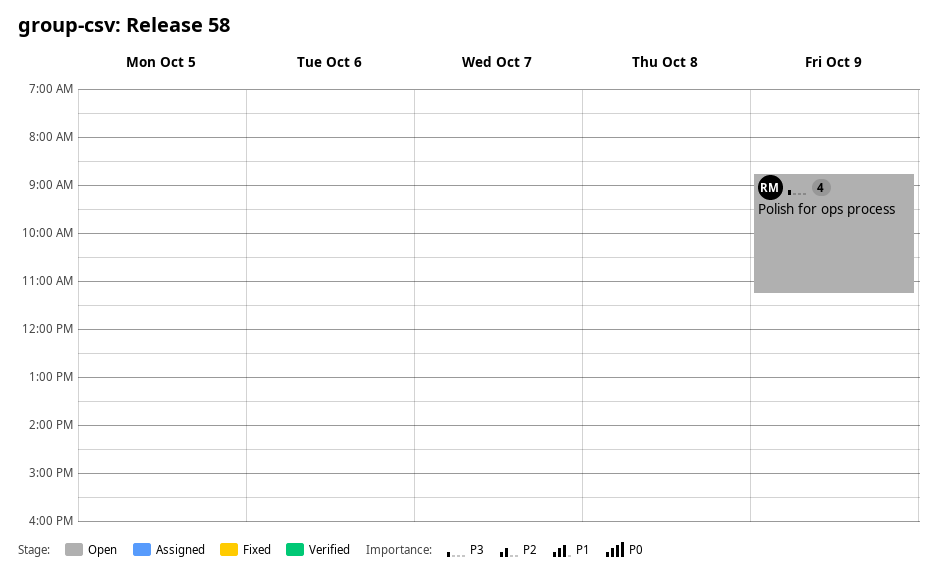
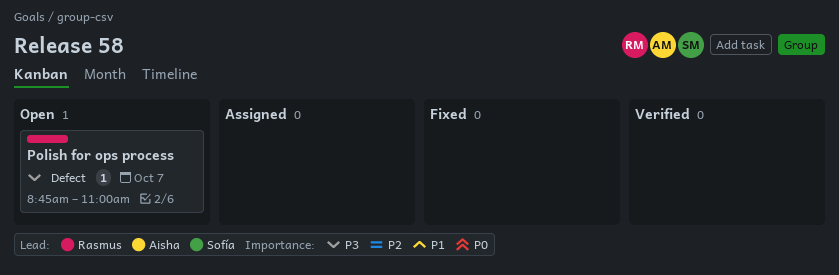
Polish for ops process, estimate: 4 -> 1
Polish for ops process, day: Oct 9 -> Oct 7
Polish for ops process, ends: 11:15 -> 11:00

